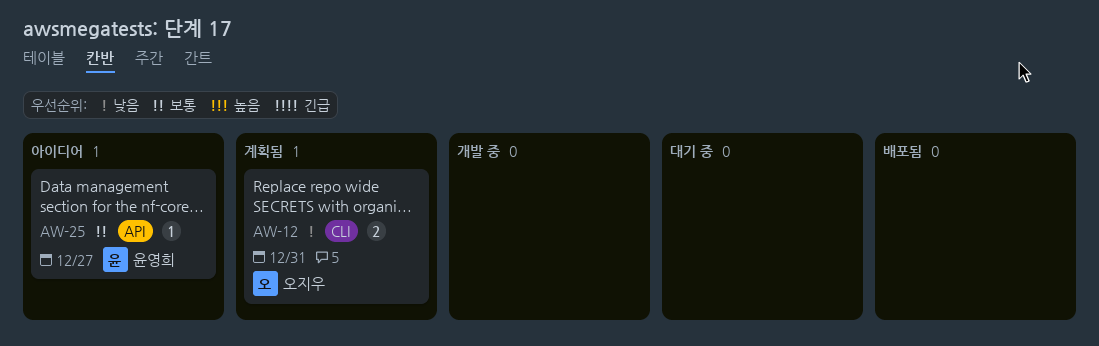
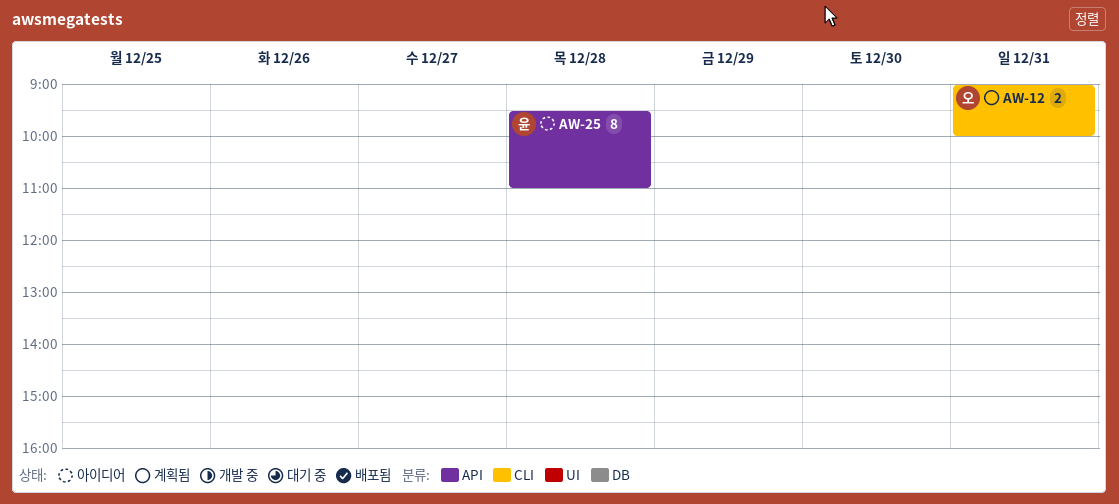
AW-25, estimate: 1 -> 8
AW-25, day: Dec 27 -> Dec 28

